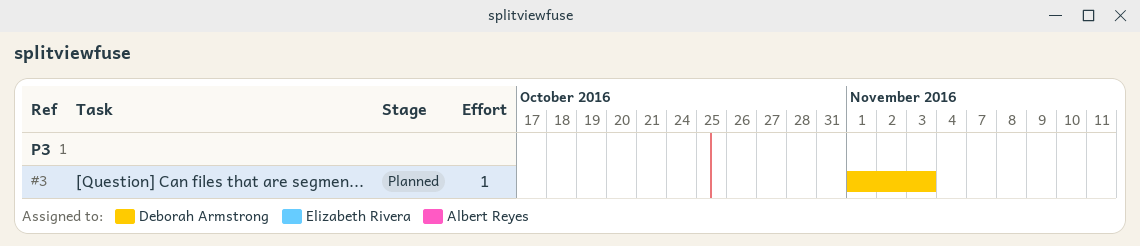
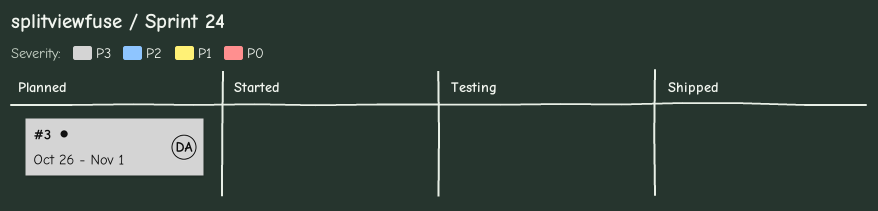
#3, start: Nov 1 -> Oct 26
#3, due: Nov 3 -> Nov 1

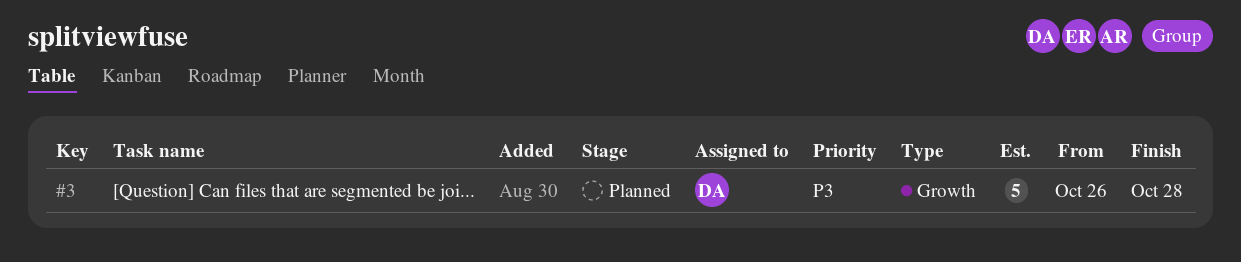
#3, estimate: 1 -> 5
#3, due: Nov 1 -> Oct 28

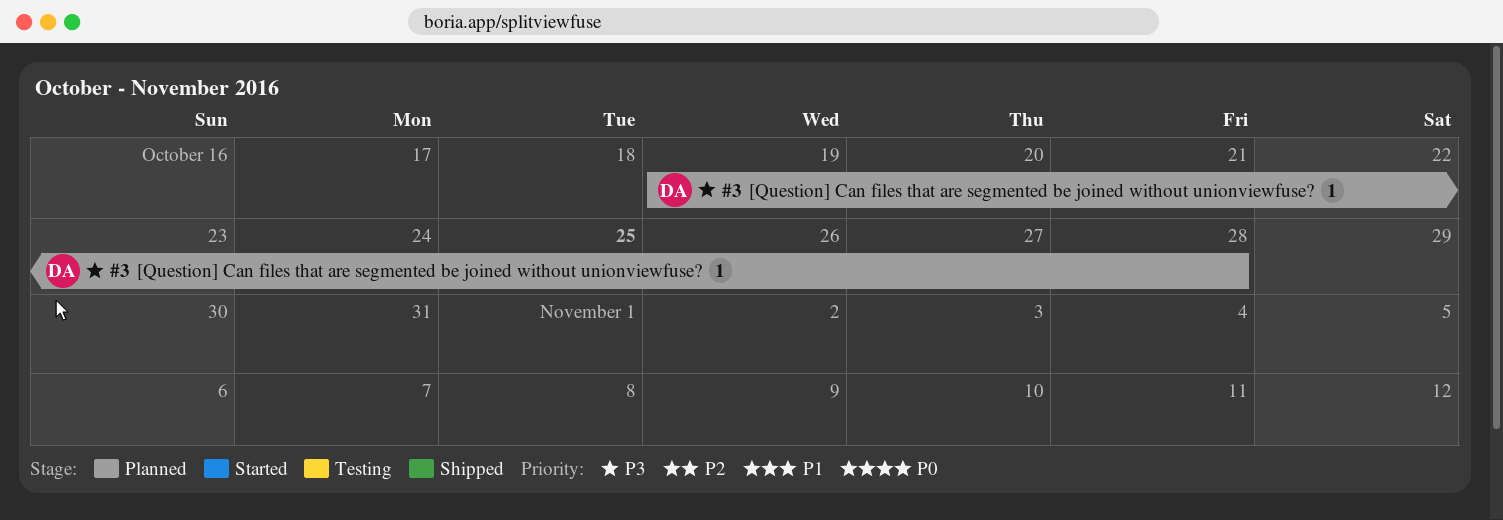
#3, estimate: 5 -> 1
#3, start: Oct 26 -> Oct 19

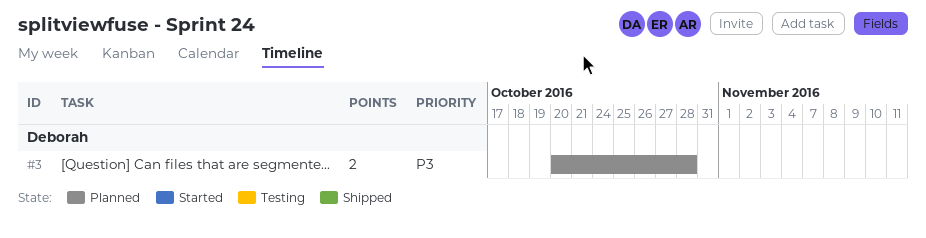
#3, estimate: 1 -> 2
#3, start: Oct 19 -> Oct 20

